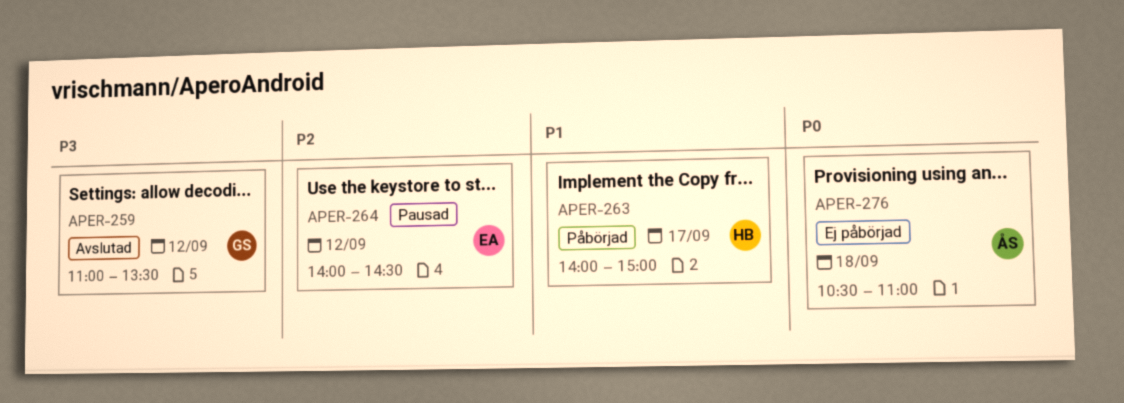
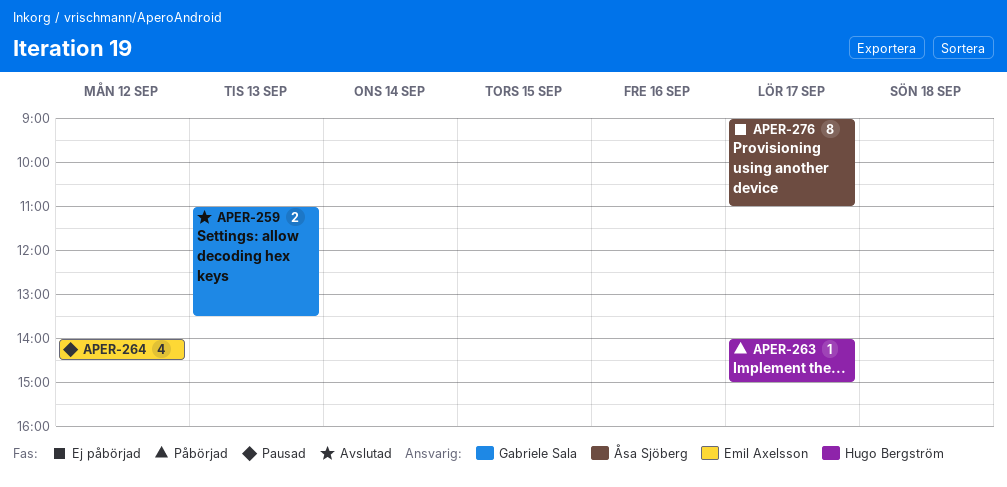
APER-259, day: Sep 12 -> Sep 13
APER-276, day: Sep 18 -> Sep 17
APER-276, begins: 10:30 -> 09:00

